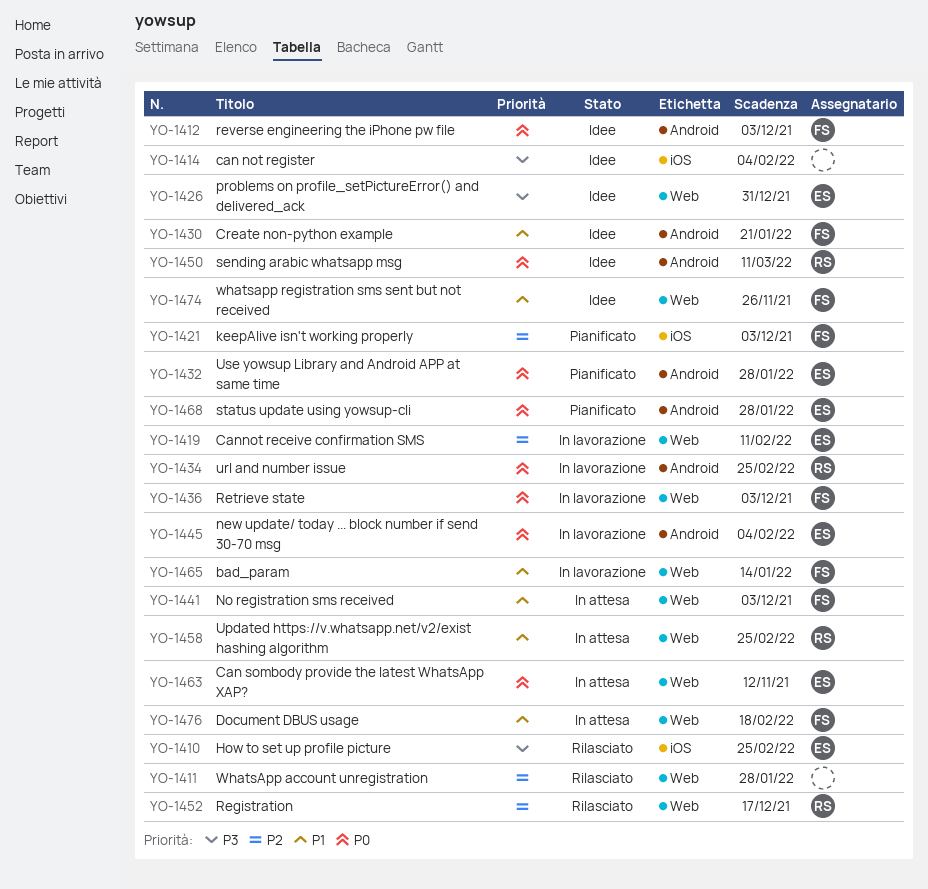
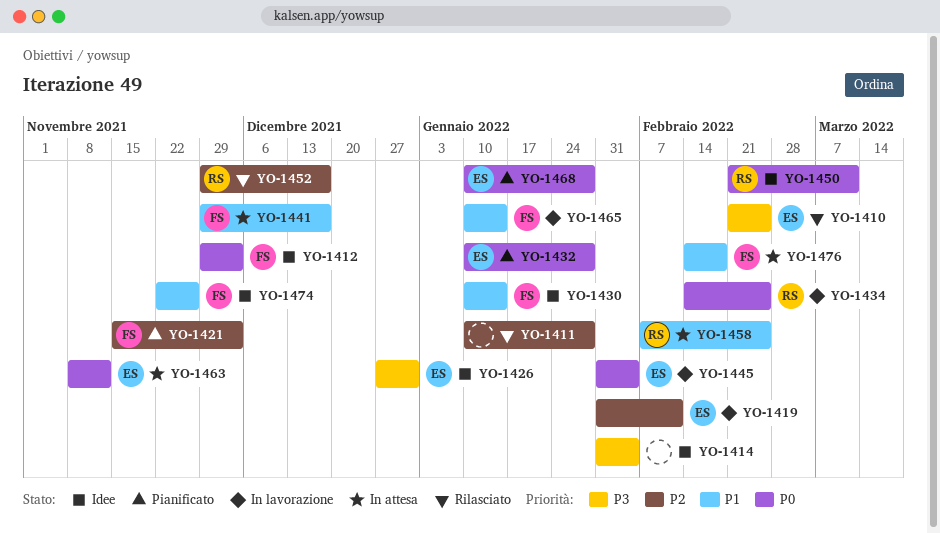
YO-1430, due: Jan 21 -> Jan 14
YO-1436: present -> none
YO-1441, due: Dec 3 -> Dec 17

